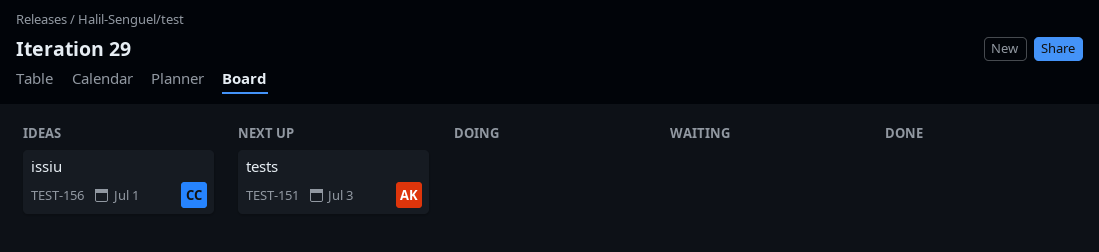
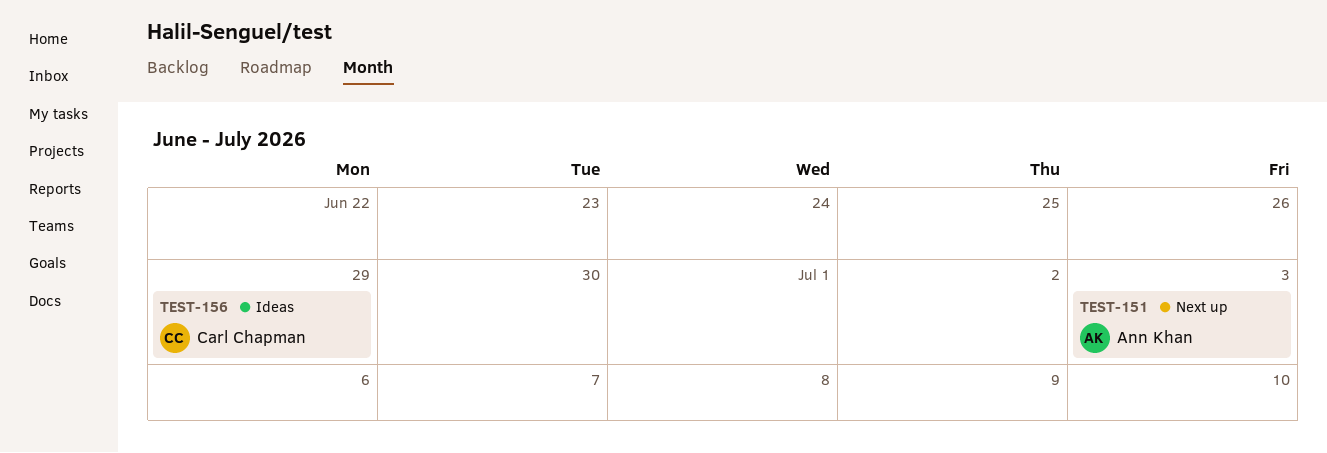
TEST-156, due: Jul 1 -> Jun 29

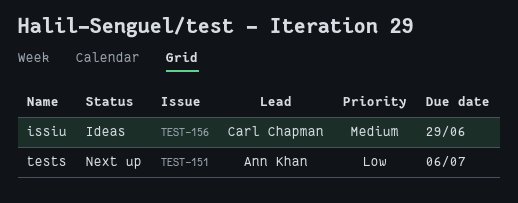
TEST-151, due: Jul 3 -> Jul 6

